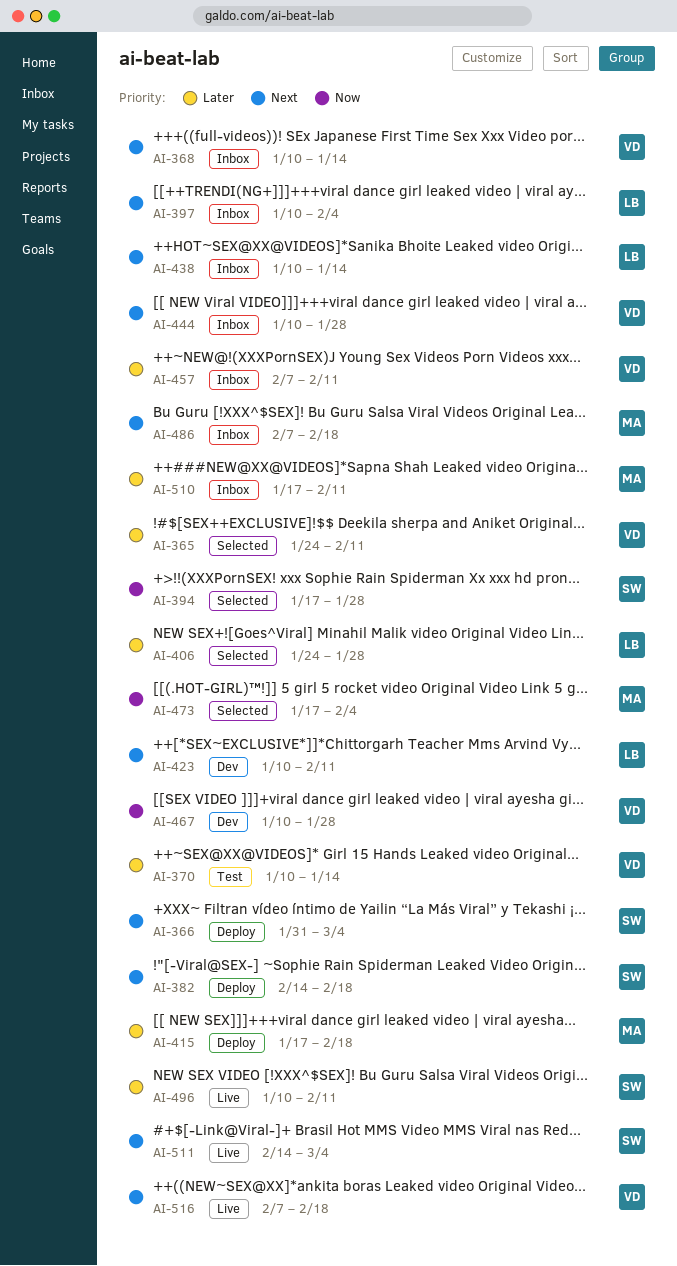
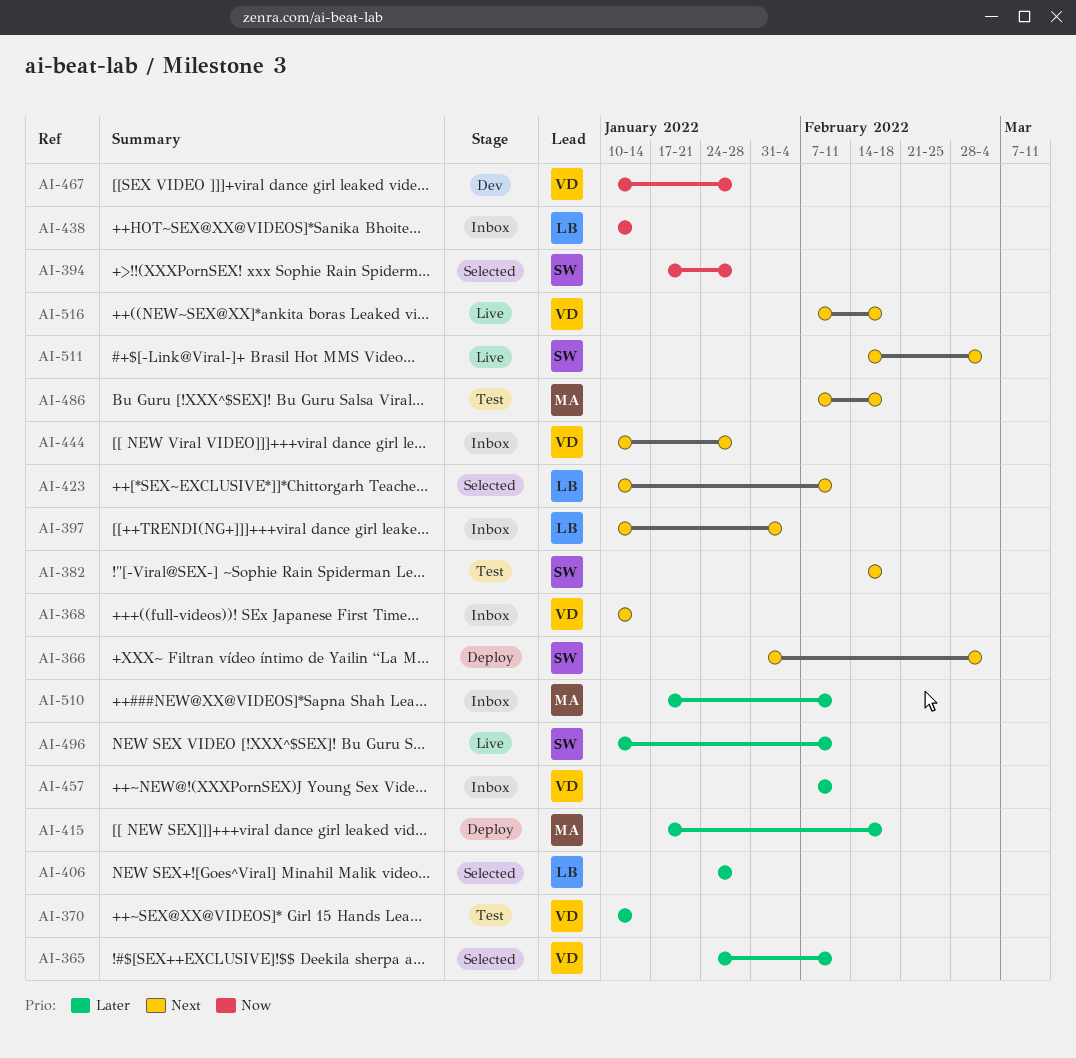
AI-382, status: Deploy -> Test
AI-423, status: Dev -> Selected
AI-438, priority: Next -> Now
AI-473: present -> none
AI-486, status: Inbox -> Test

